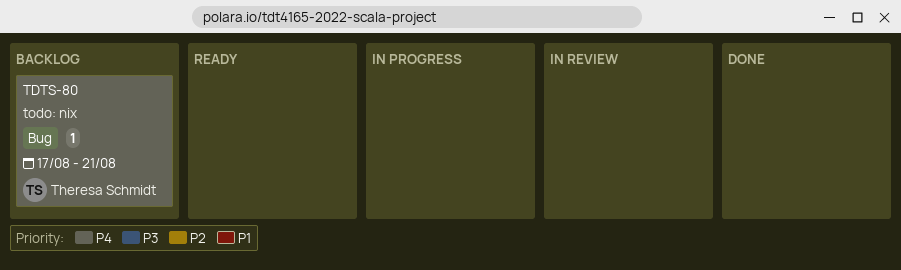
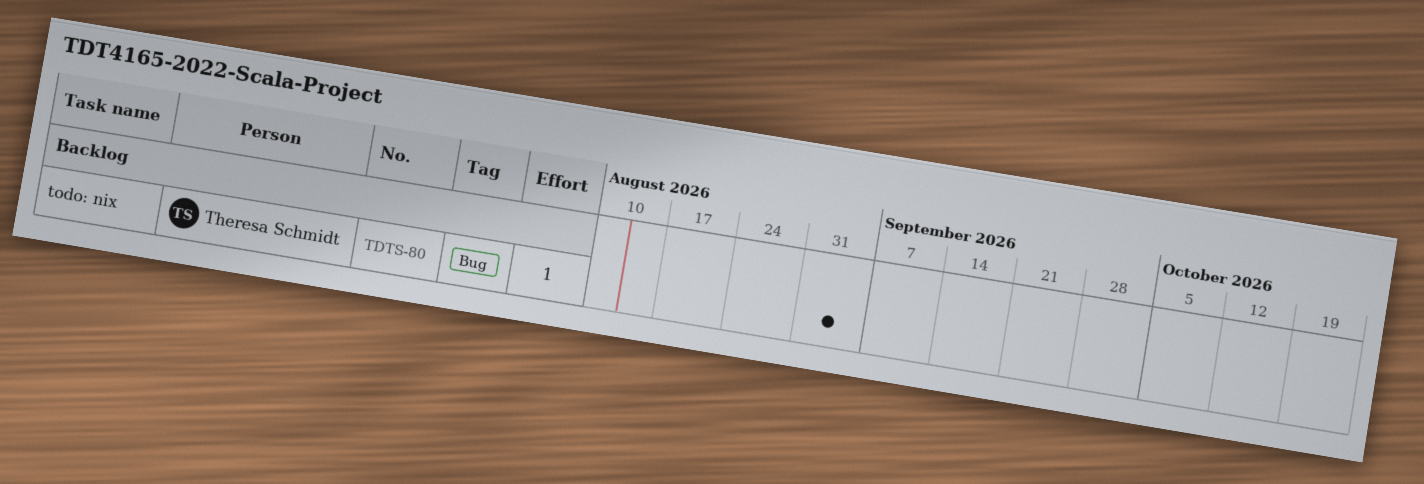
TDTS-80, start: Aug 17 -> Aug 31
TDTS-80, due: Aug 21 -> Sep 4

